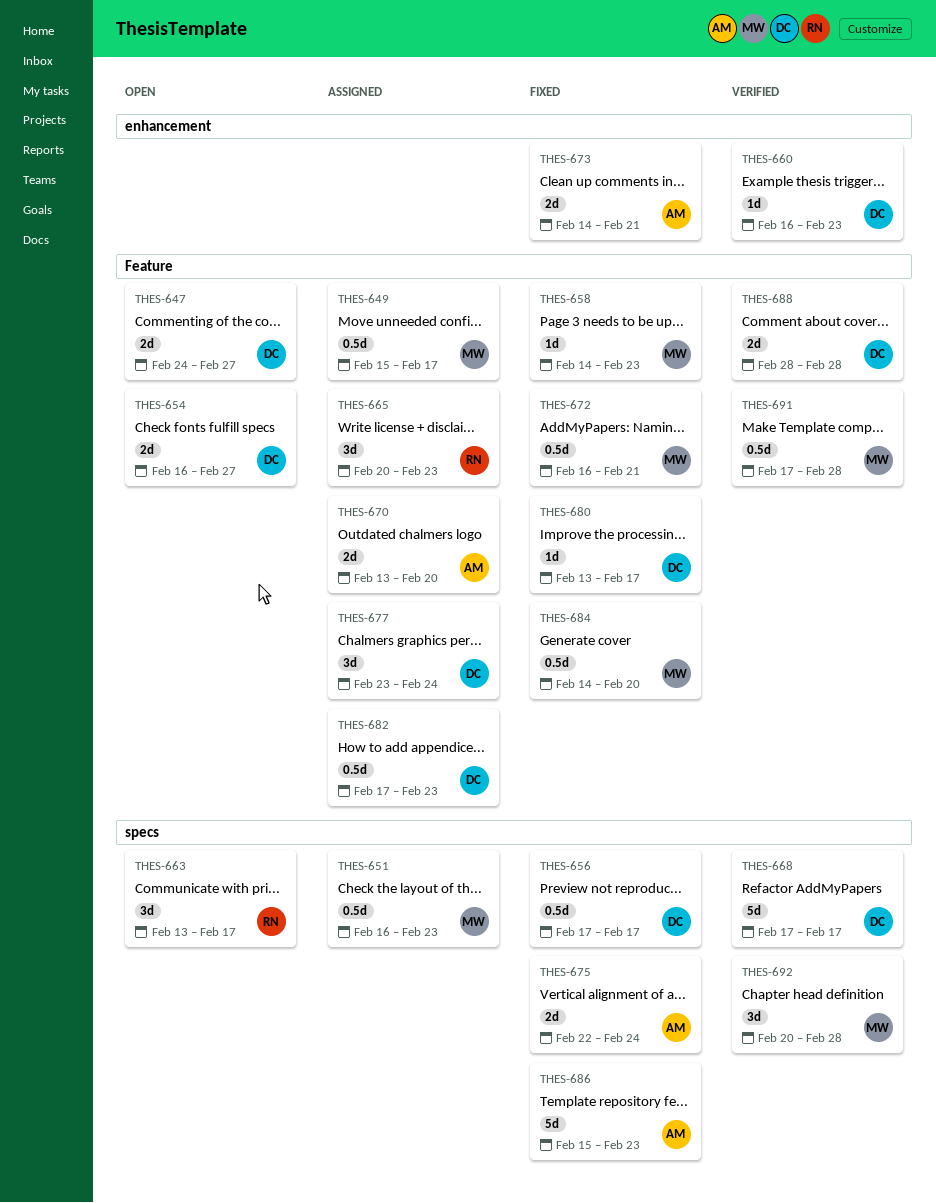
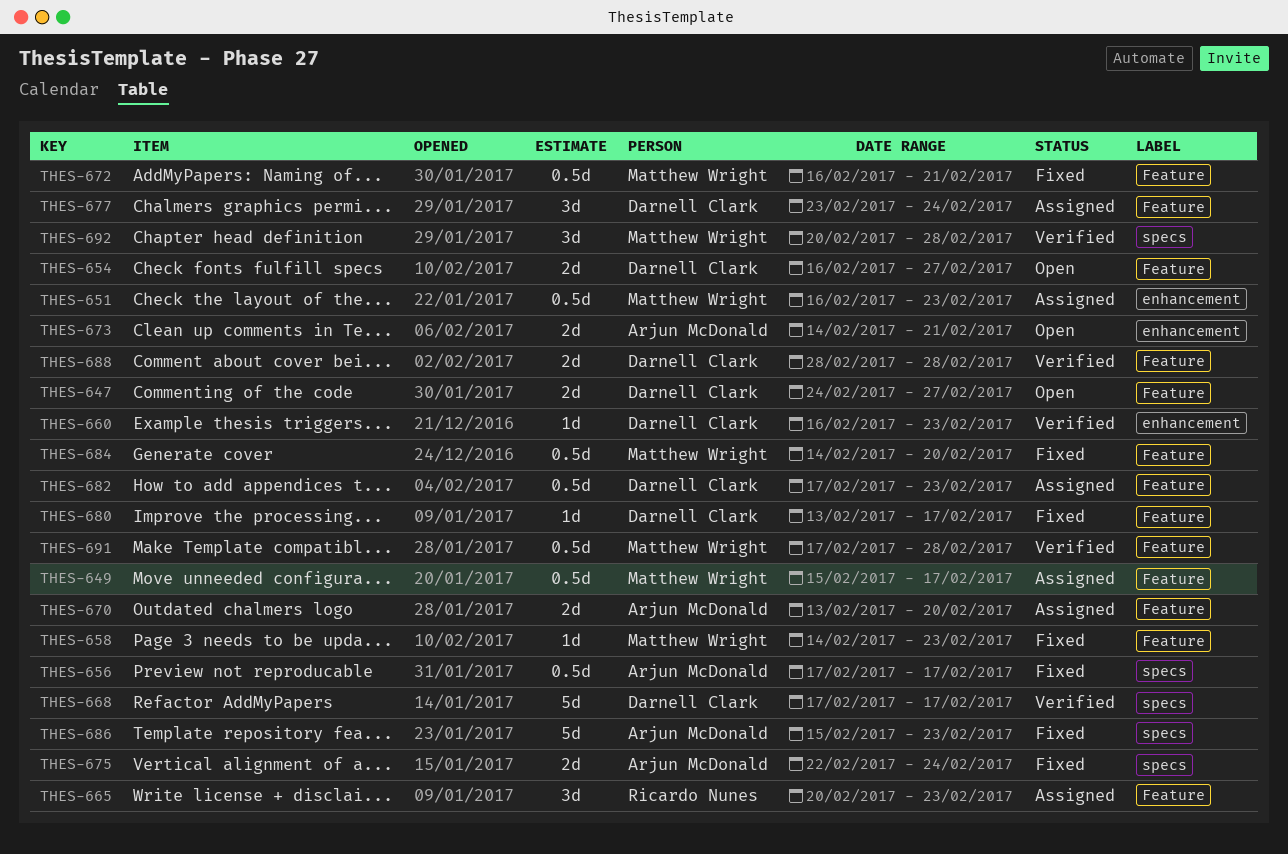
THES-651, label: specs -> enhancement
THES-656, owner: Darnell Clark -> Arjun McDonald
THES-663: present -> none
THES-673, status: Fixed -> Open

